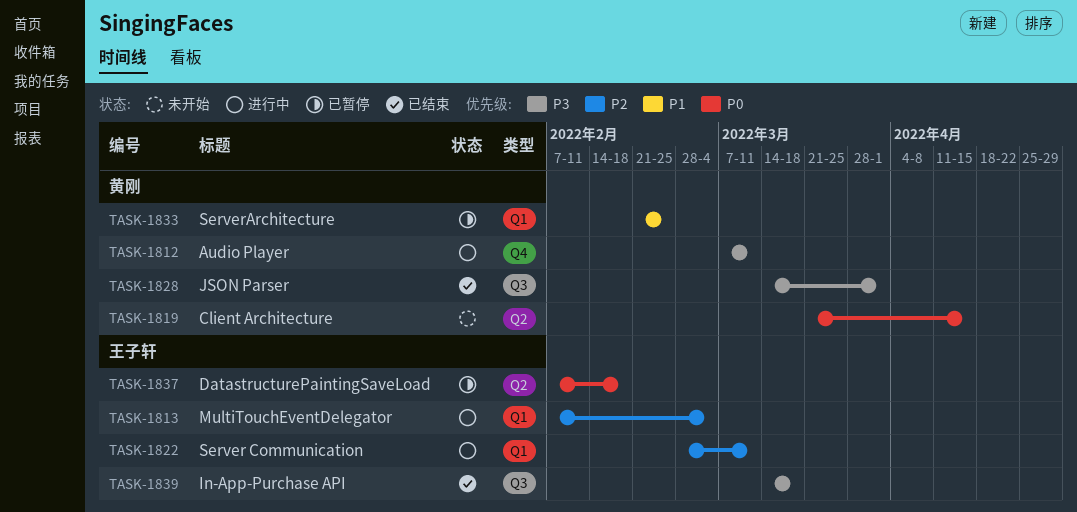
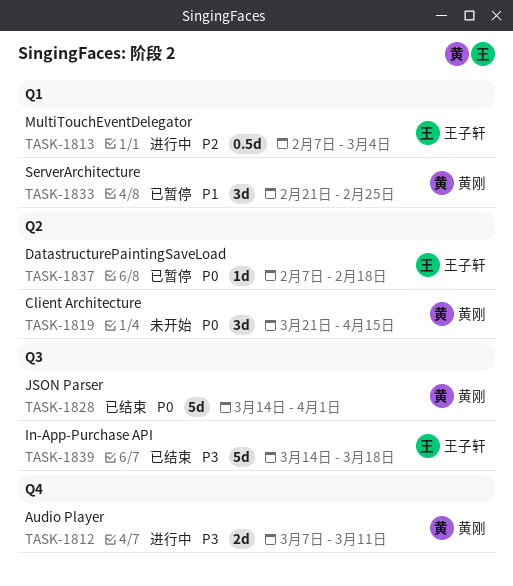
TASK-1822: present -> none
TASK-1828, priority: P3 -> P0

